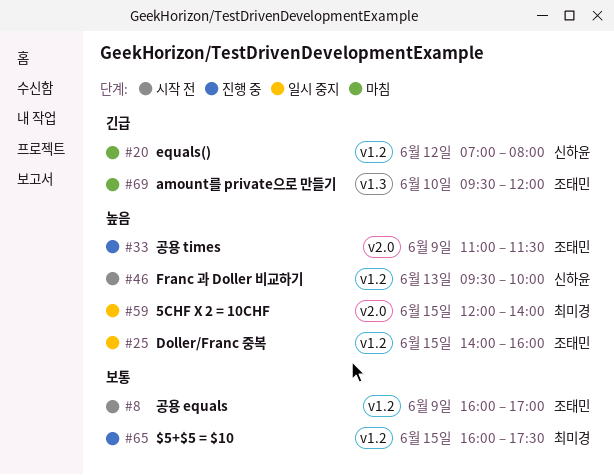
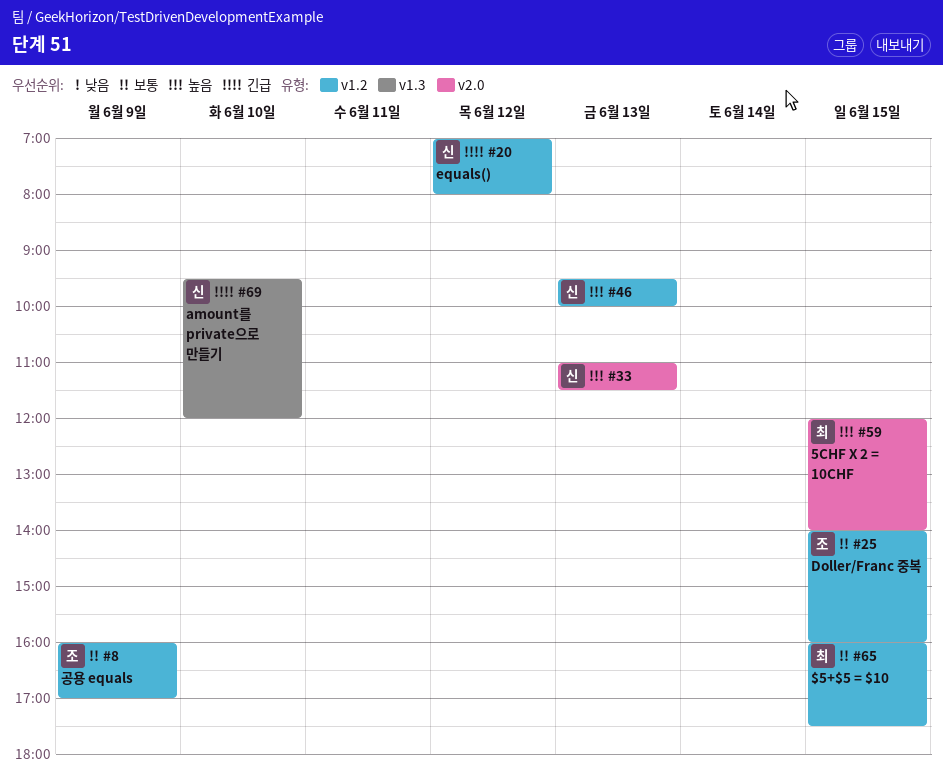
#25, priority: 높음 -> 보통
#33, owner: 조태민 -> 신하윤
#33, day: Jun 9 -> Jun 13
#69, owner: 조태민 -> 신하윤

